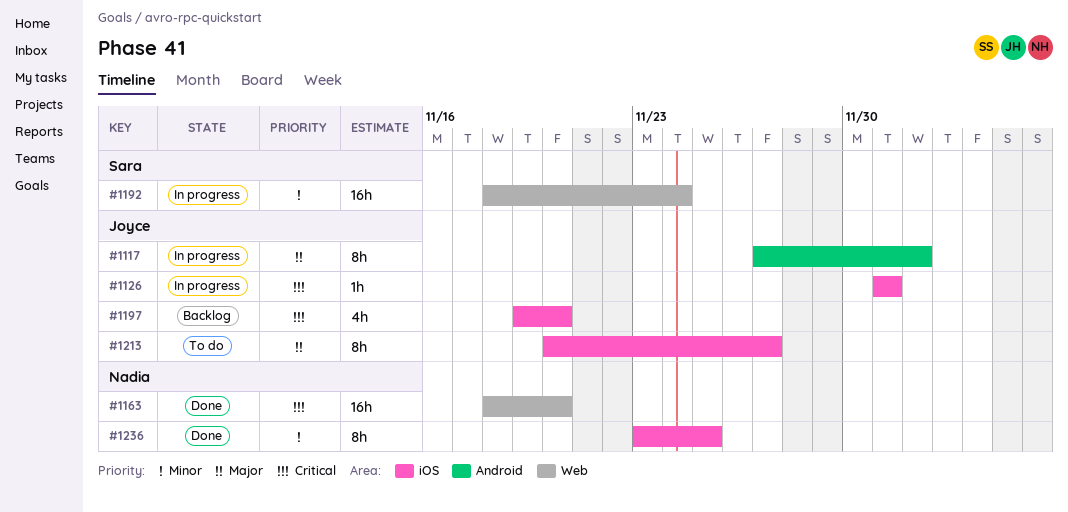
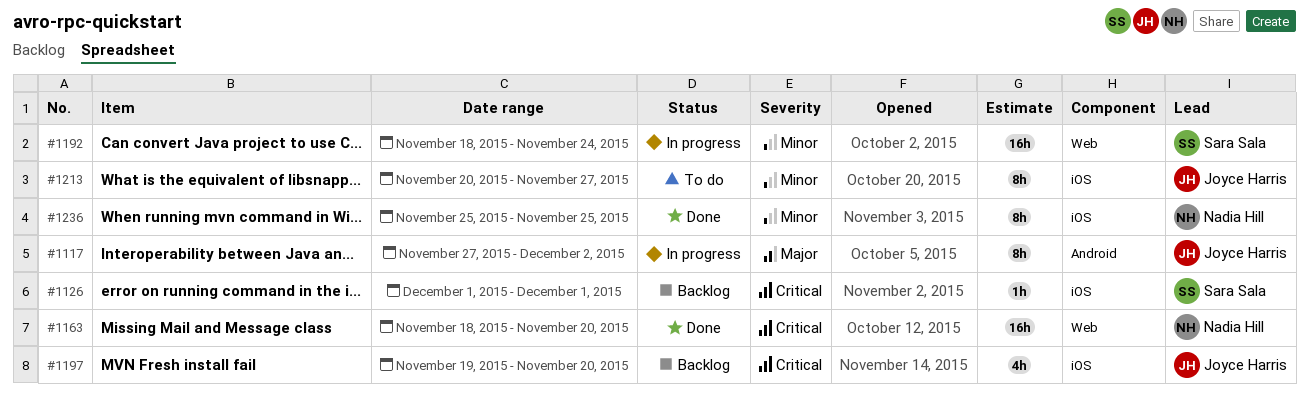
#1126, status: In progress -> Backlog
#1126, owner: Joyce Harris -> Sara Sala
#1213, priority: Major -> Minor
#1236, start: Nov 23 -> Nov 25

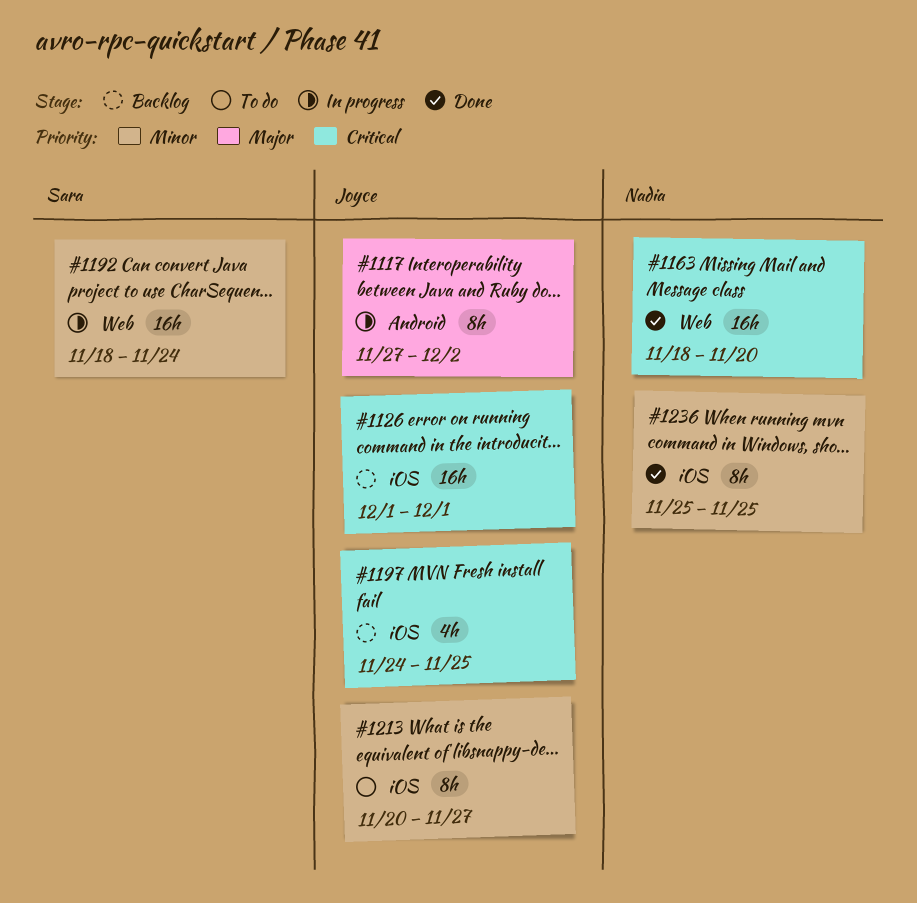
#1126, owner: Sara Sala -> Joyce Harris
#1126, estimate: 1h -> 16h
#1197, start: Nov 19 -> Nov 24
#1197, due: Nov 20 -> Nov 25

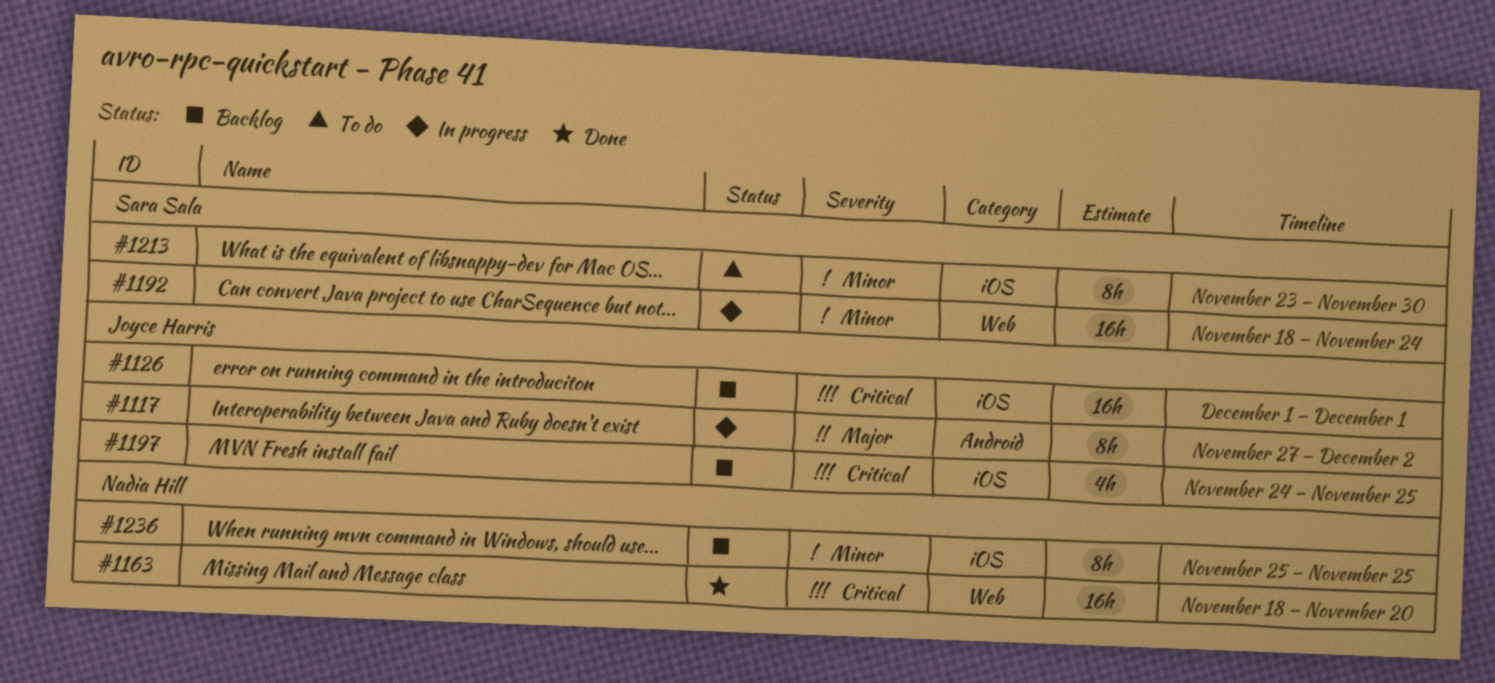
#1213, owner: Joyce Harris -> Sara Sala
#1213, start: Nov 20 -> Nov 23
#1213, due: Nov 27 -> Nov 30
#1236, status: Done -> Backlog

